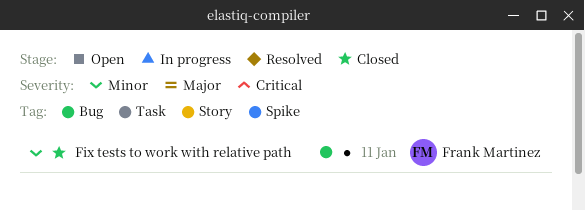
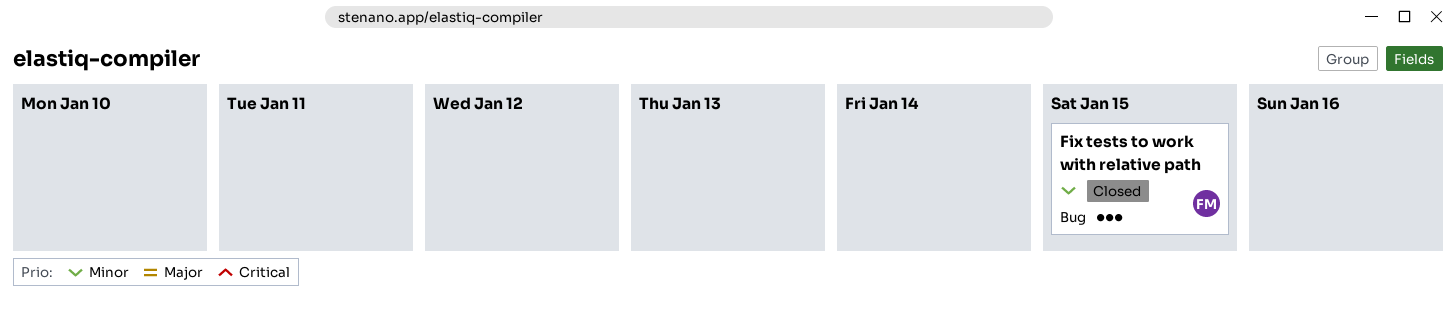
Fix tests to work with relative path, estimate: 1 -> 3
Fix tests to work with relative path, due: Jan 11 -> Jan 15

